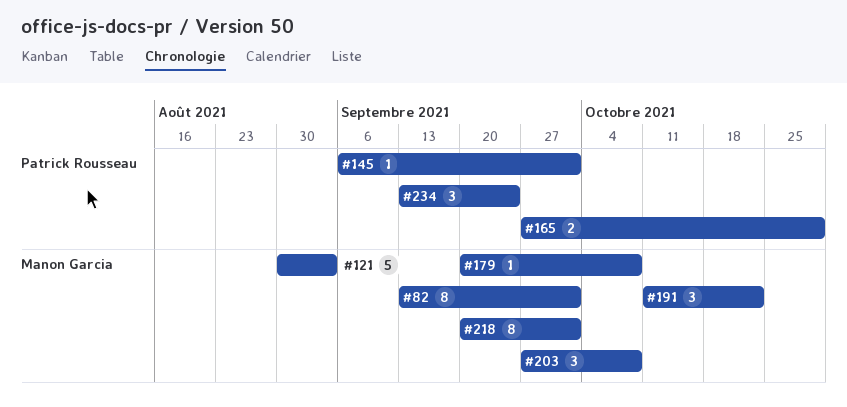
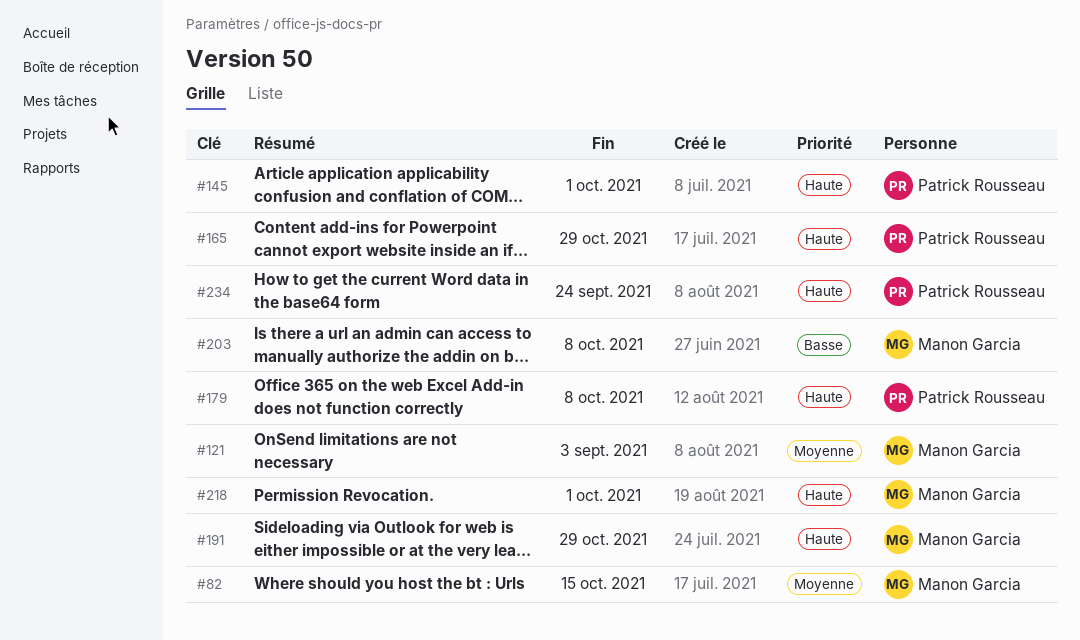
#82, due: Oct 1 -> Oct 15
#179, owner: Manon Garcia -> Patrick Rousseau
#191, due: Oct 22 -> Oct 29

